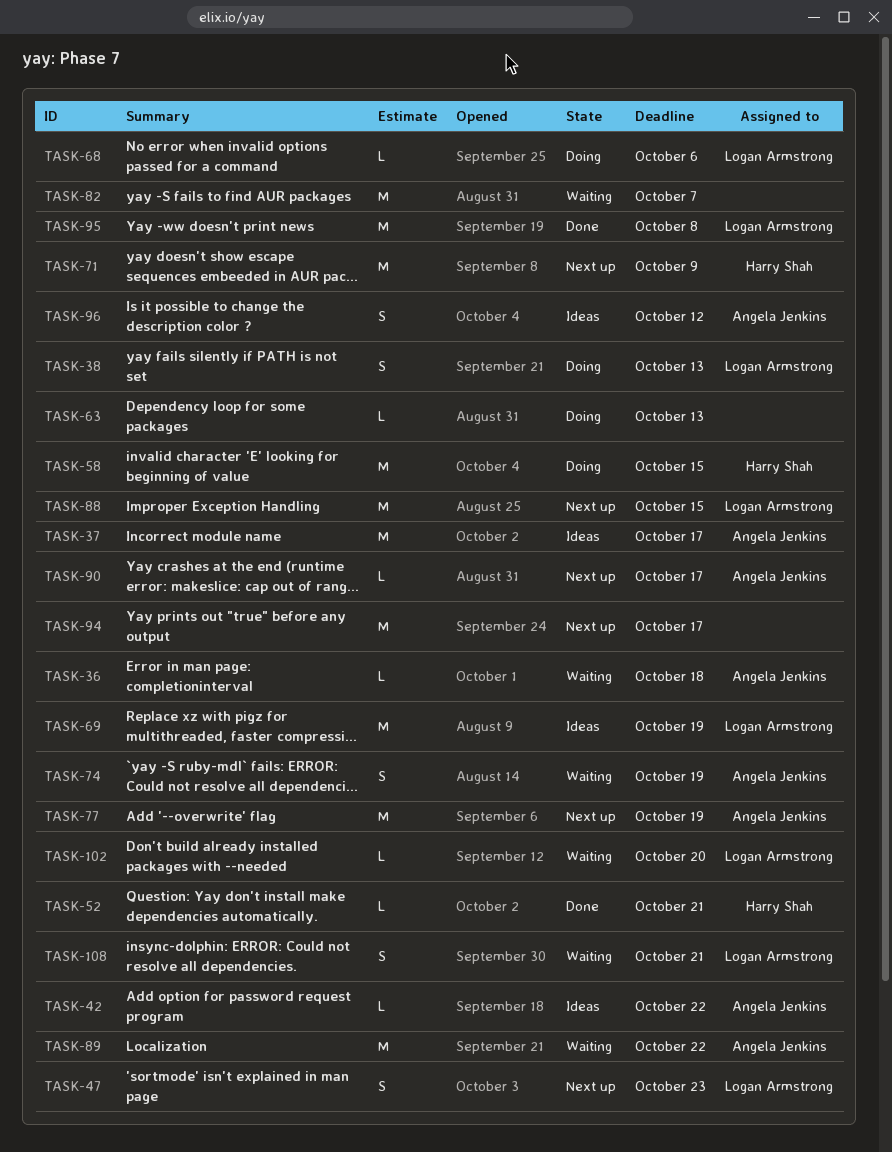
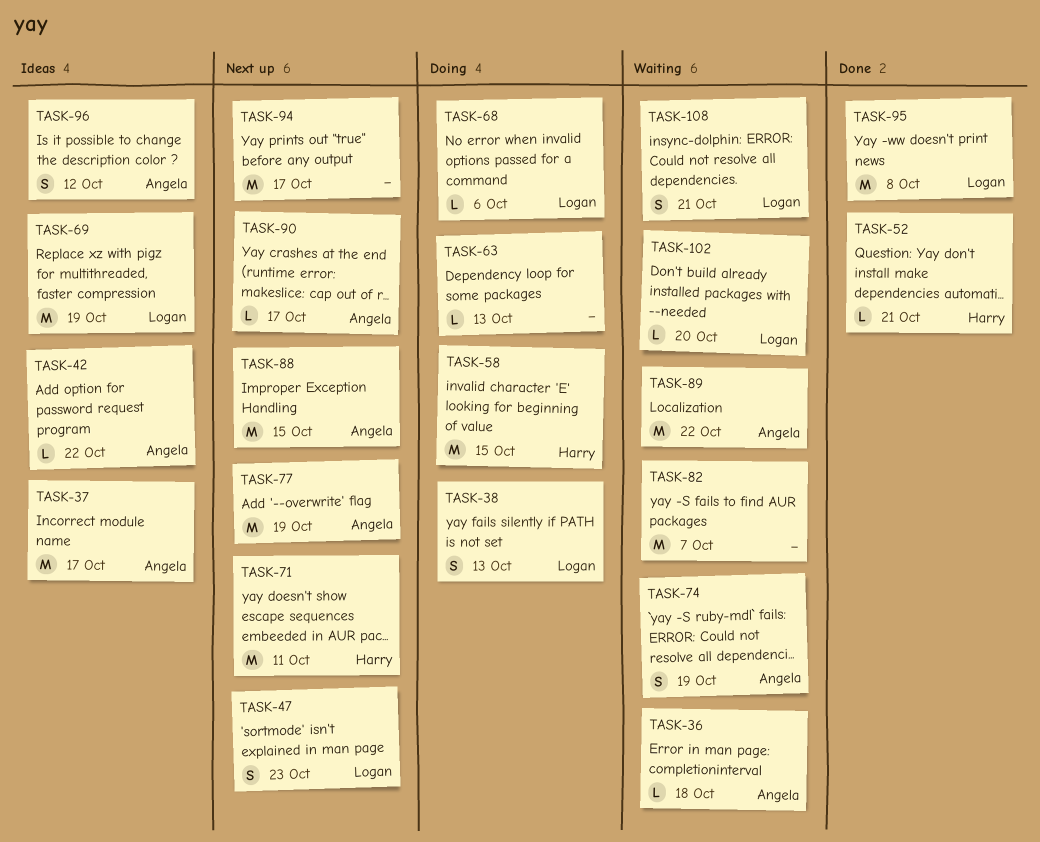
TASK-71, due: Oct 9 -> Oct 11
TASK-88, owner: Logan Armstrong -> Angela Jenkins

